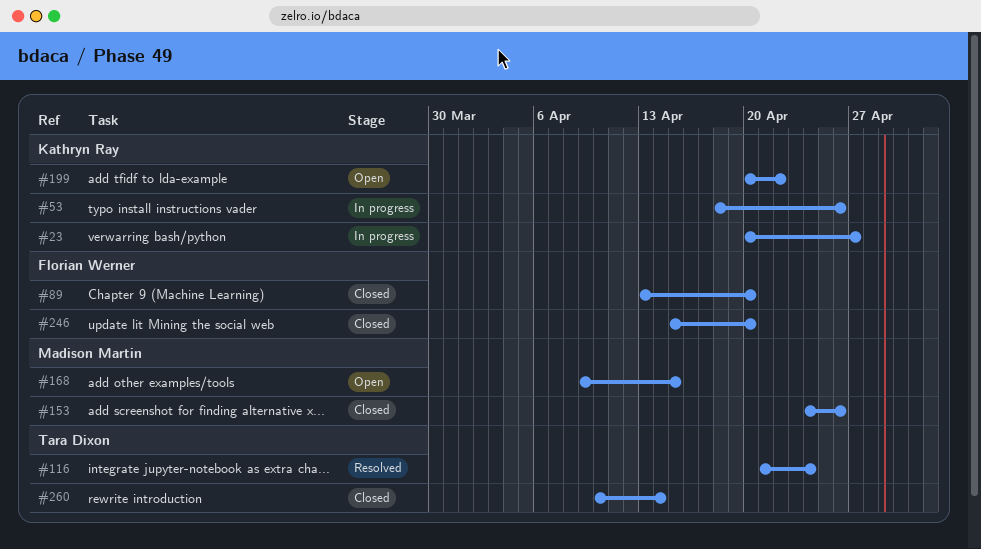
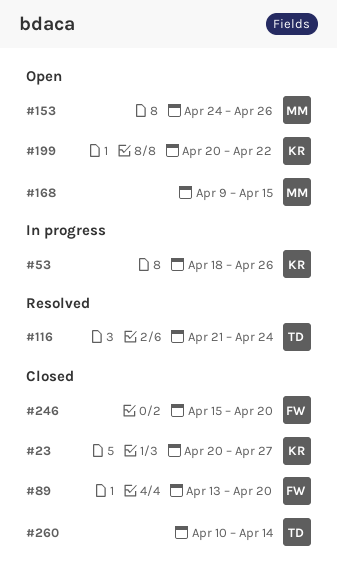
#23, status: In progress -> Closed
#153, status: Closed -> Open

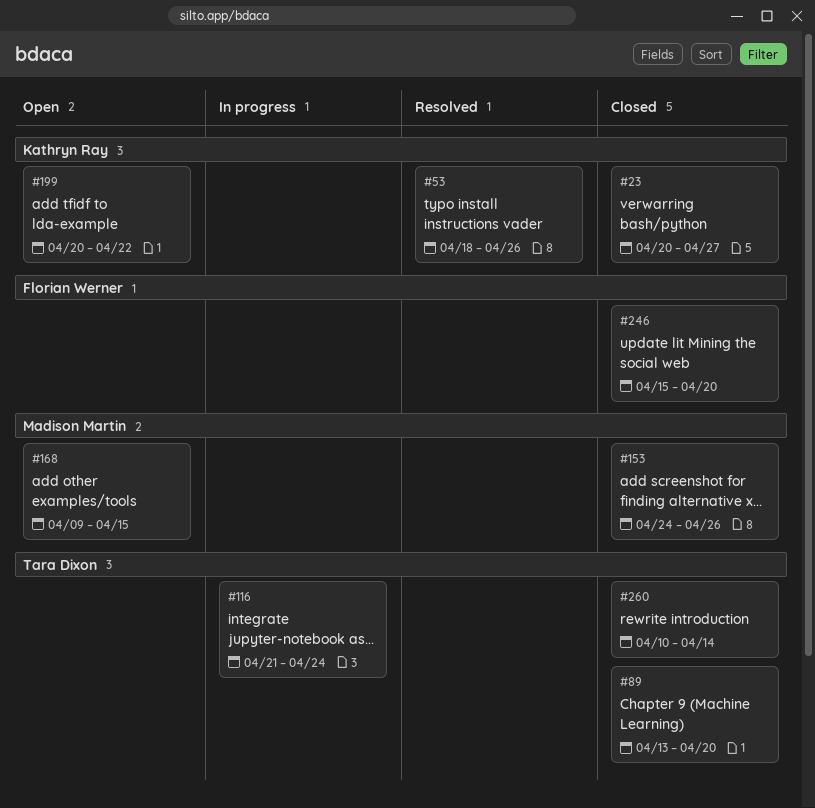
#53, status: In progress -> Resolved
#89, owner: Florian Werner -> Tara Dixon
#116, status: Resolved -> In progress
#153, status: Open -> Closed

